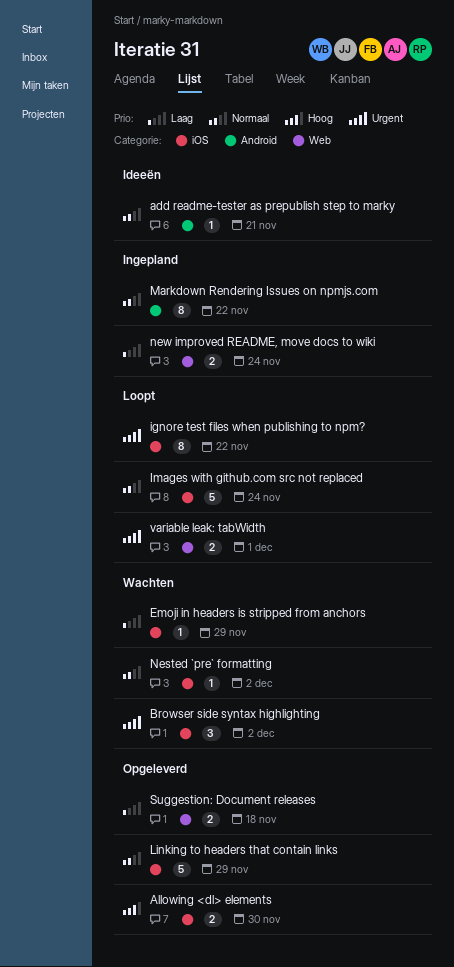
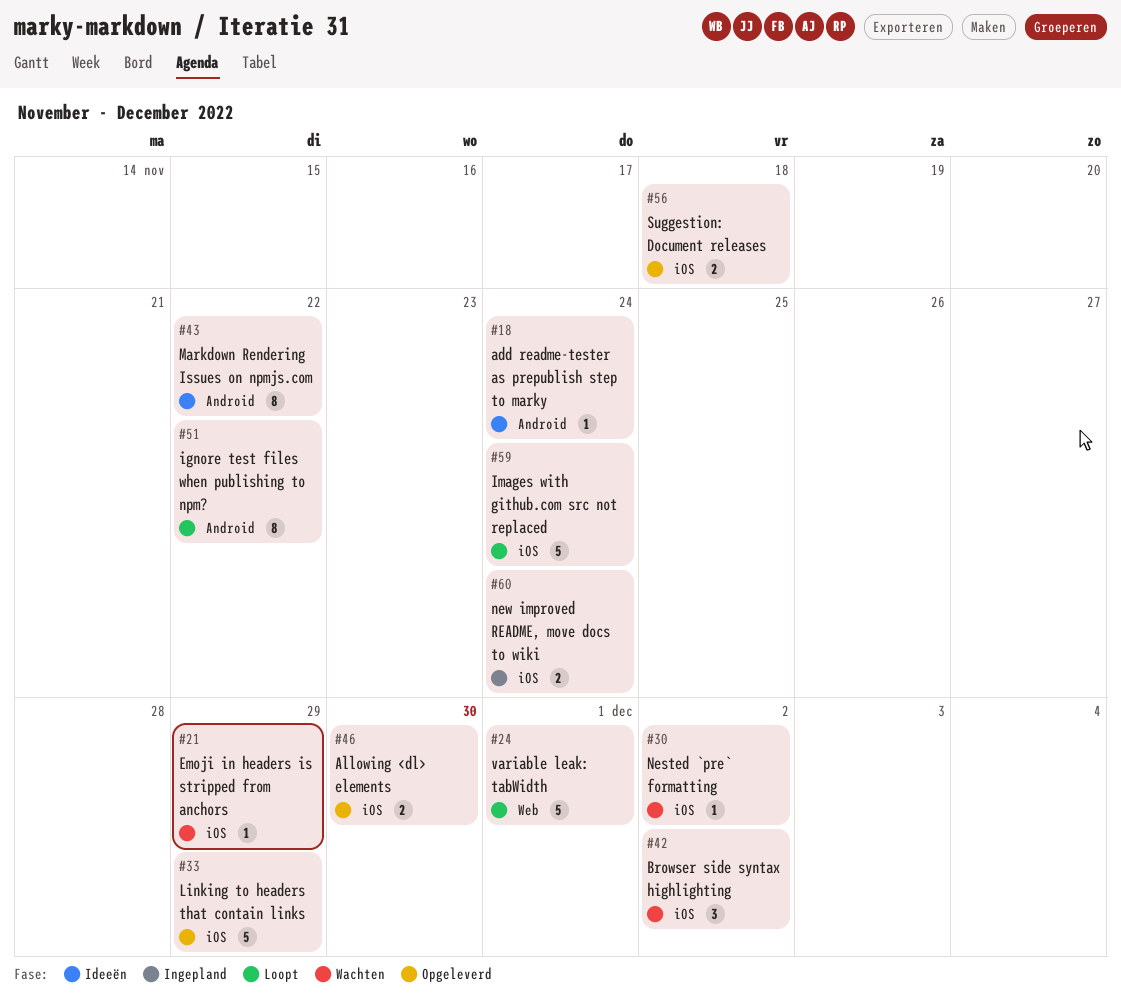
add readme-tester as prepublish step to marky, due: Nov 21 -> Nov 24
ignore test files when publishing to npm?, label: iOS -> Android
Markdown Rendering Issues on npmjs.com, status: Ingepland -> Ideeën
new improved README, move docs to wiki, label: Web -> iOS
Suggestion: Document releases, label: Web -> iOS
variable leak: tabWidth, estimate: 2 -> 5

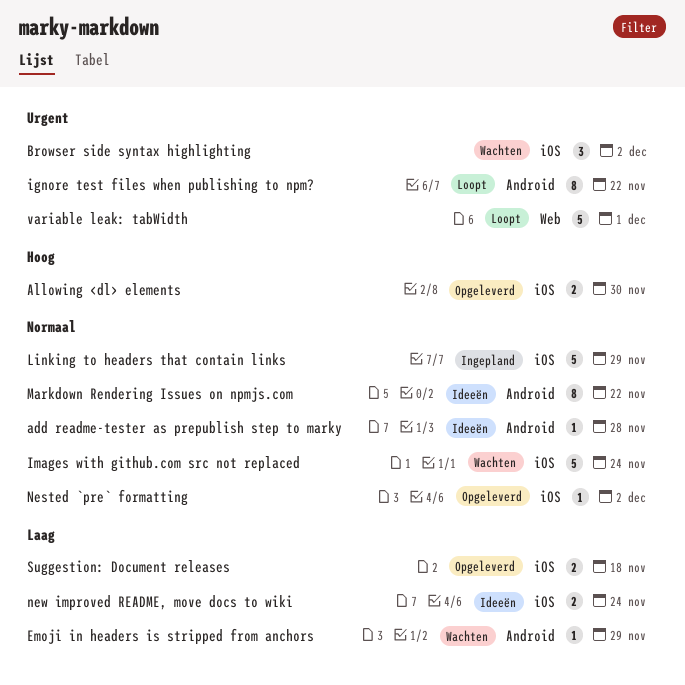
add readme-tester as prepublish step to marky, due: Nov 24 -> Nov 28
Emoji in headers is stripped from anchors, label: iOS -> Android
Images with github.com src not replaced, status: Loopt -> Wachten
Linking to headers that contain links, status: Opgeleverd -> Ingepland
Nested `pre` formatting, status: Wachten -> Opgeleverd
new improved README, move docs to wiki, status: Ingepland -> Ideeën

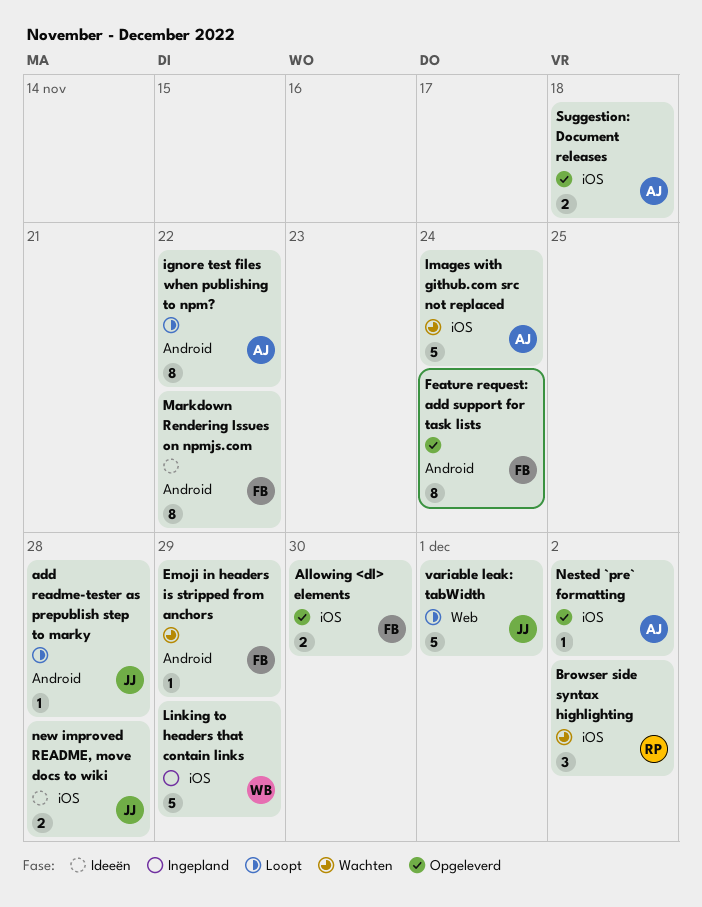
add readme-tester as prepublish step to marky, status: Ideeën -> Loopt
Feature request: add support for task lists: none -> present
new improved README, move docs to wiki, due: Nov 24 -> Nov 28

